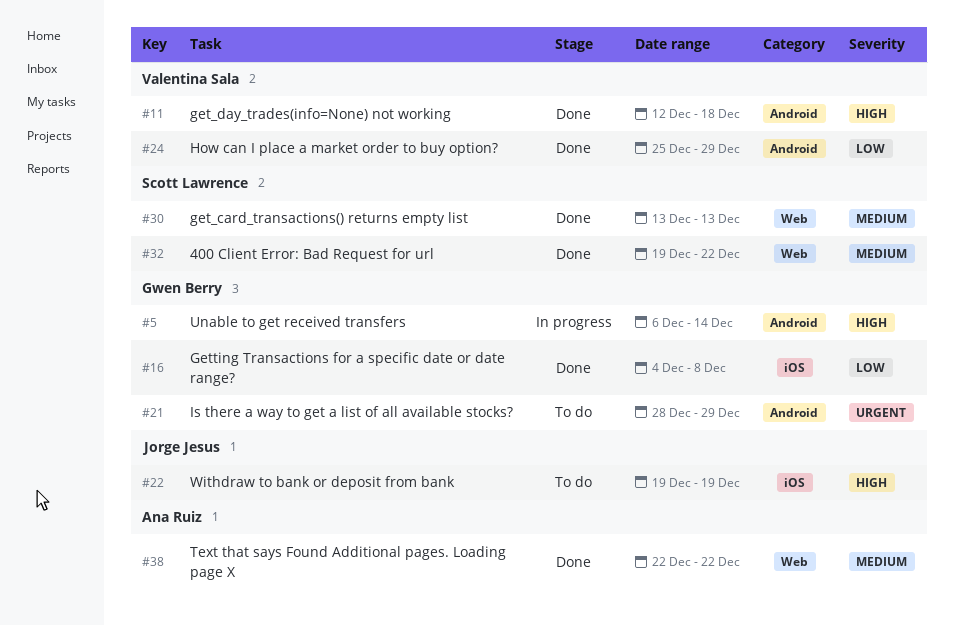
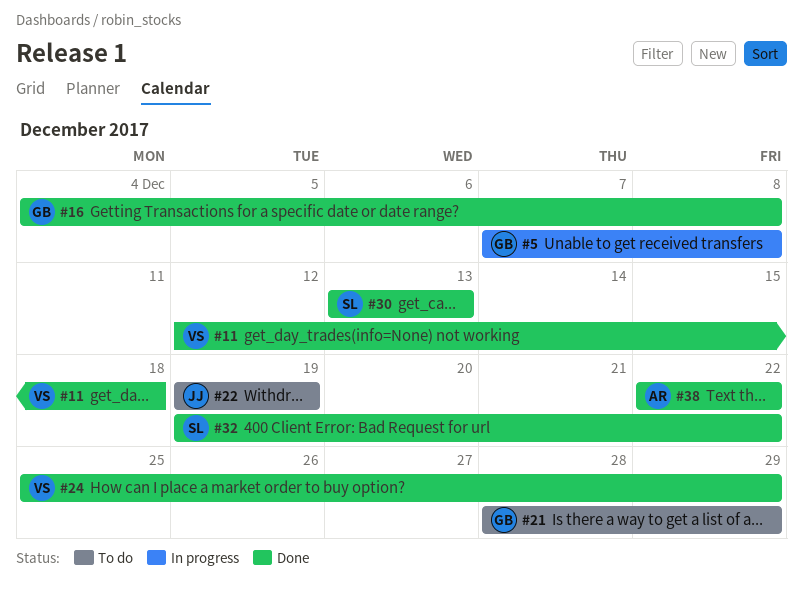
#5, start: Dec 6 -> Dec 7
#5, due: Dec 14 -> Dec 8

